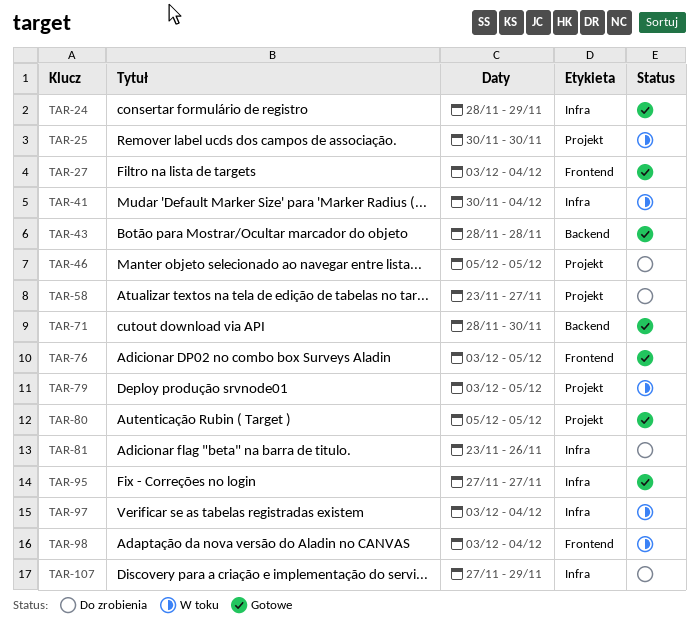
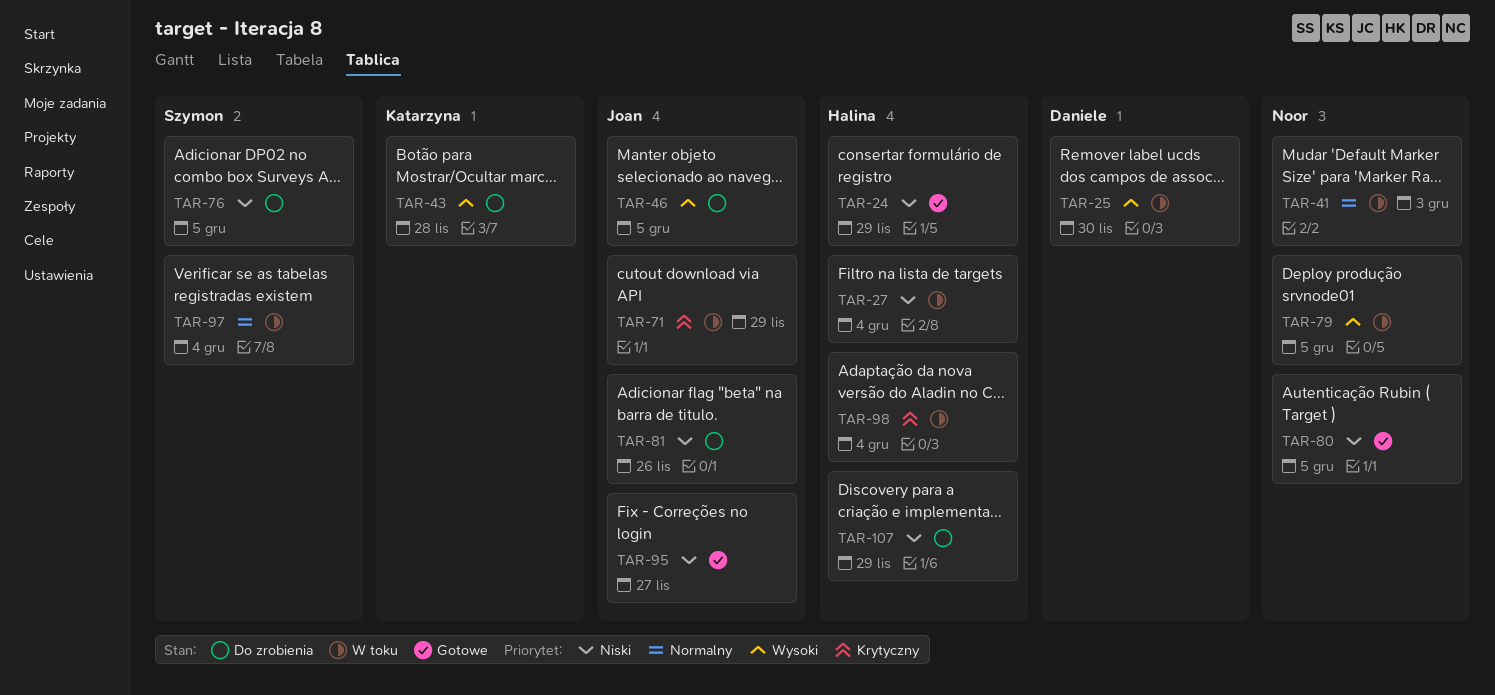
TAR-27, status: Gotowe -> W toku
TAR-41, due: Dec 4 -> Dec 3
TAR-43, status: Gotowe -> Do zrobienia
TAR-58: present -> none
TAR-71, status: Gotowe -> W toku
TAR-71, due: Nov 30 -> Nov 29
TAR-76, status: Gotowe -> Do zrobienia

